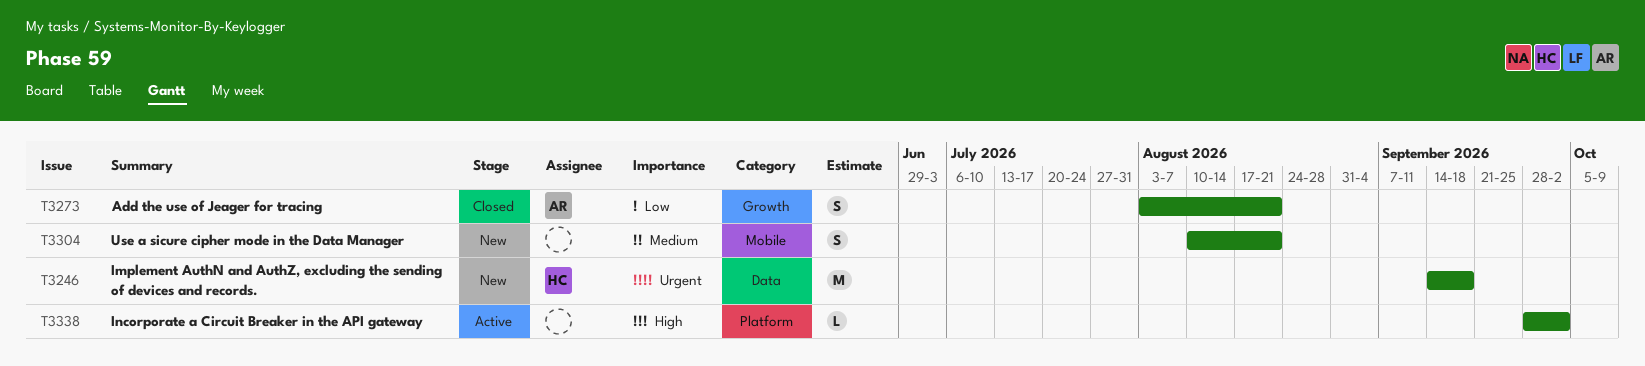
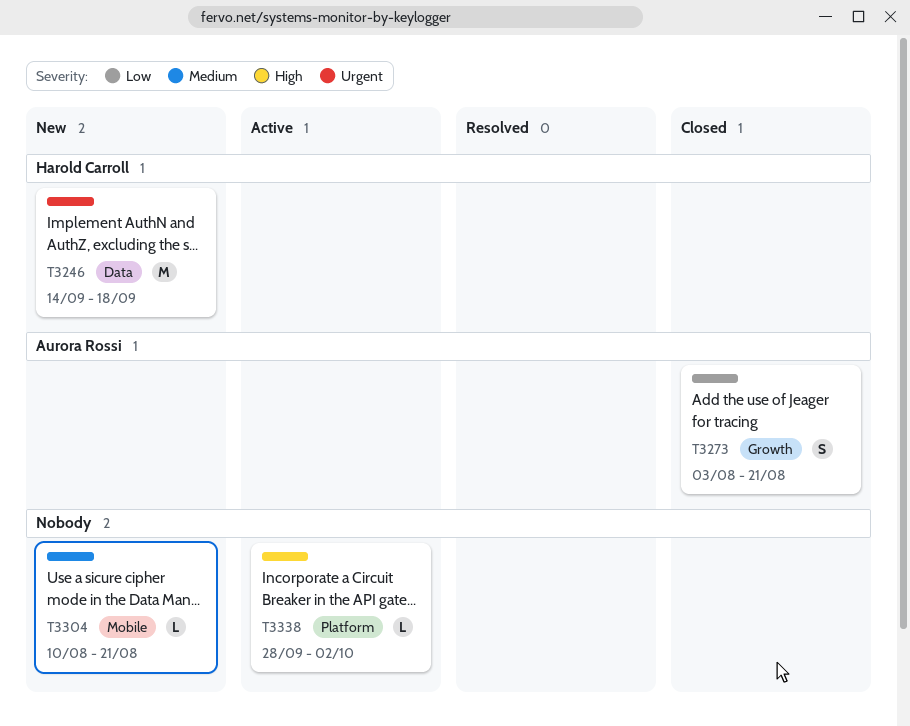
T3304, estimate: S -> L

